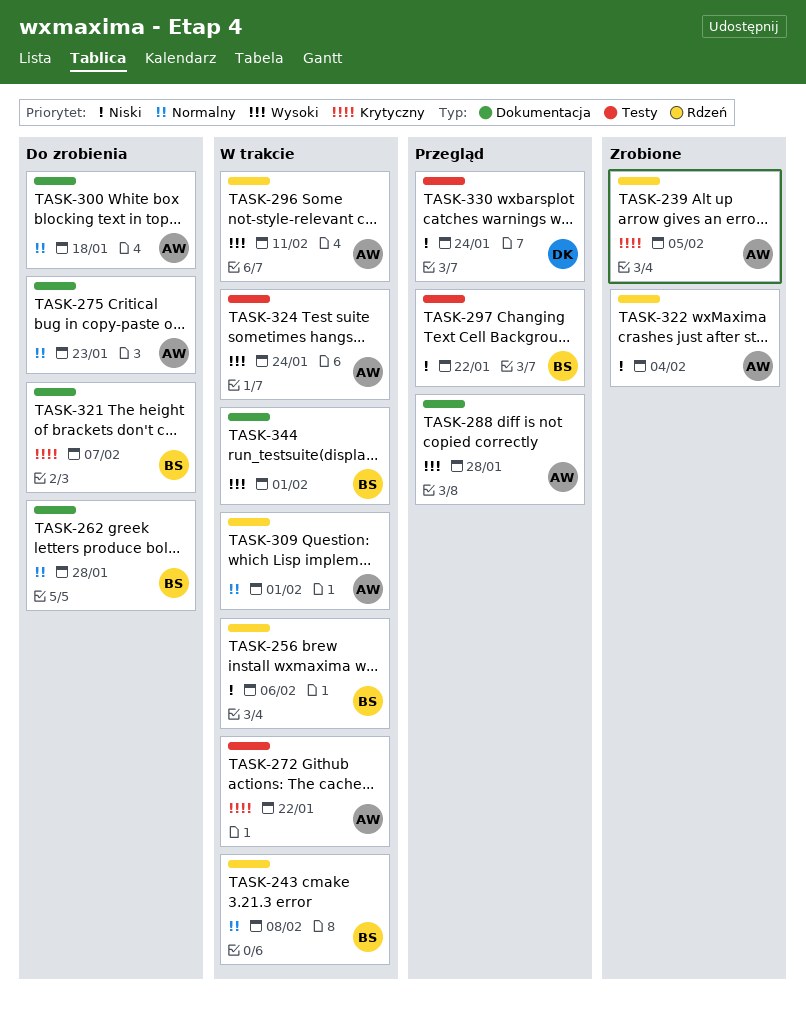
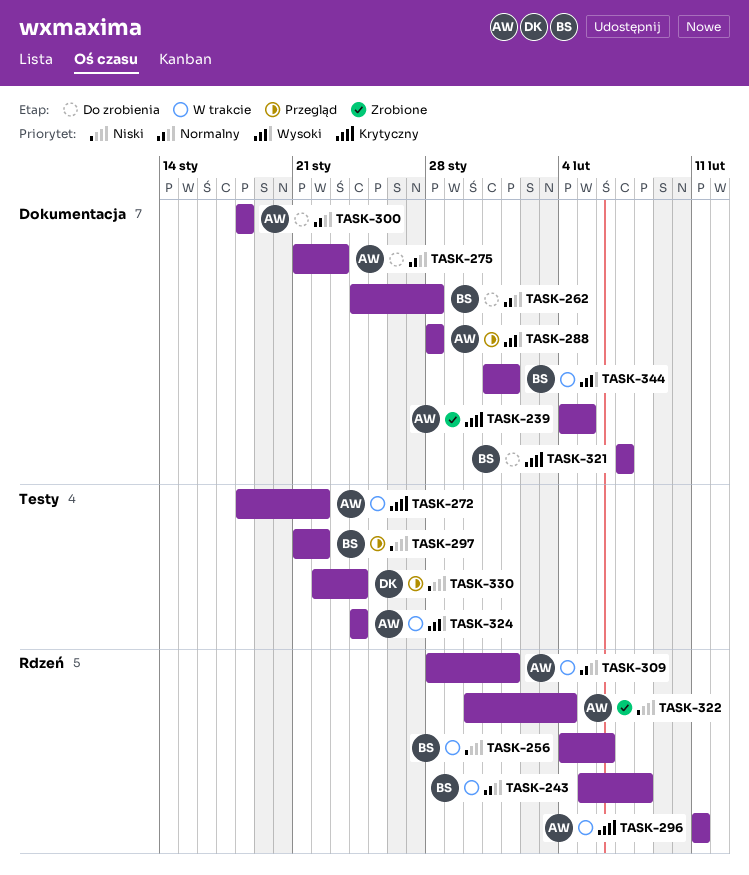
TASK-239, label: Rdzeń -> Dokumentacja
TASK-296, priority: Wysoki -> Krytyczny

